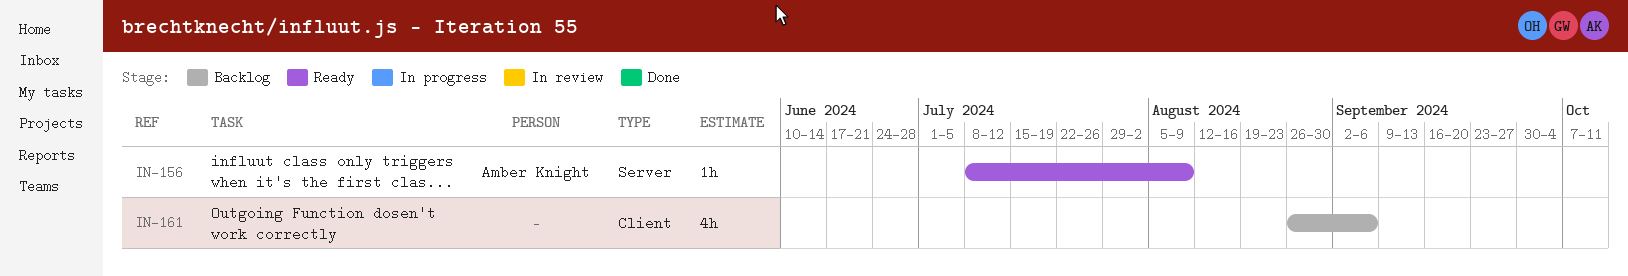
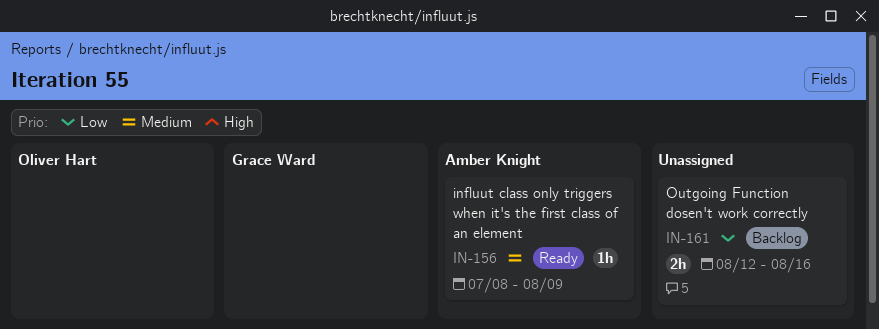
IN-161, estimate: 4h -> 2h
IN-161, start: Aug 26 -> Aug 12
IN-161, due: Sep 6 -> Aug 16

